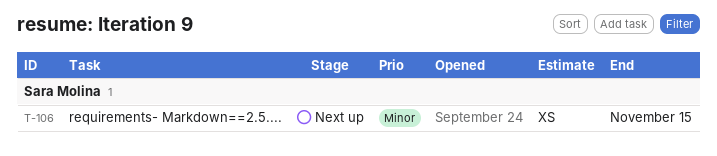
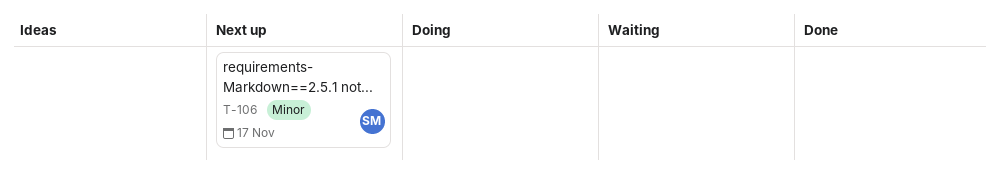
T-106, due: Nov 15 -> Nov 17

